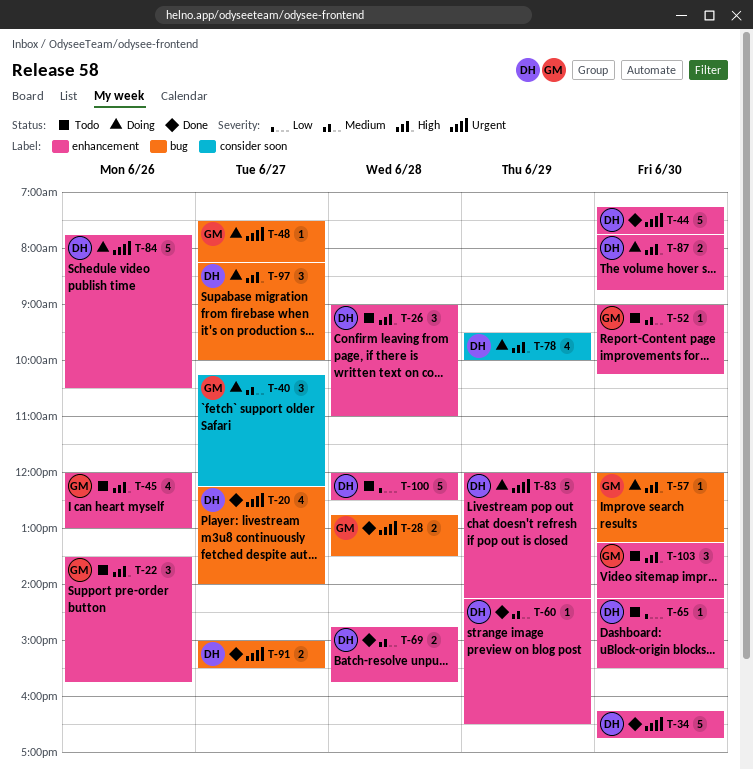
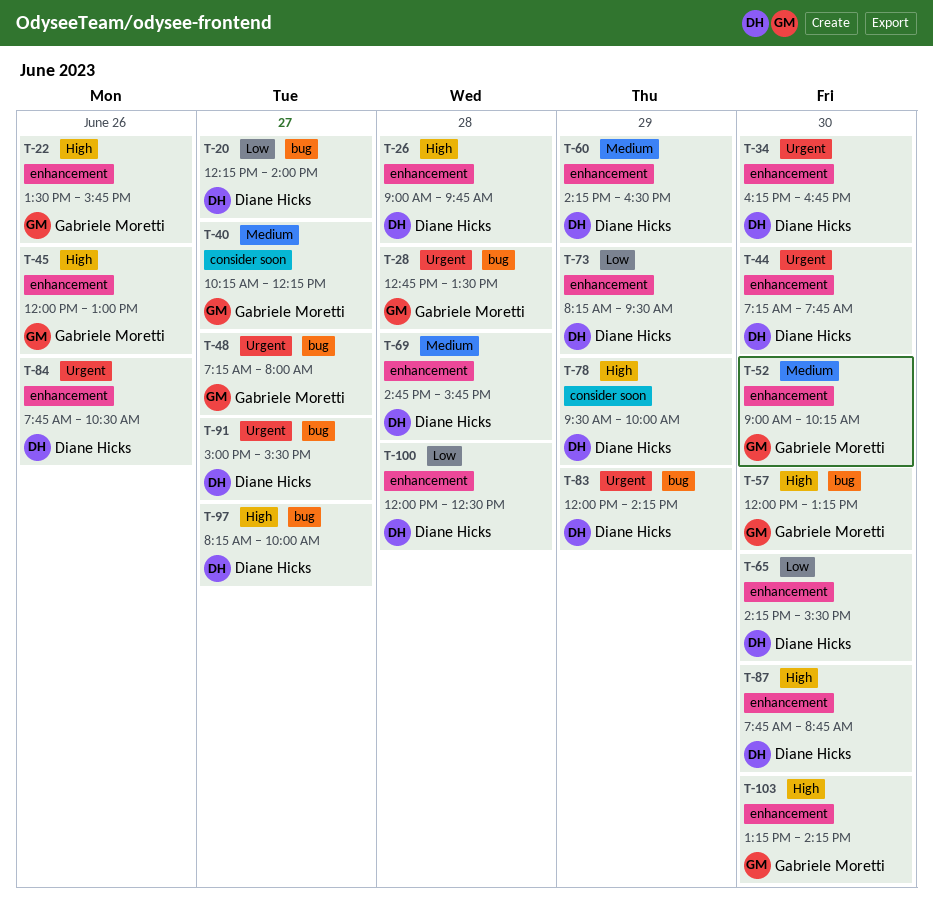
T-20, priority: Urgent -> Low
T-26, ends: 11:00 -> 09:45
T-48, begins: 07:30 -> 07:15
T-48, ends: 08:15 -> 08:00
T-73: none -> present
T-83, label: enhancement -> bug

